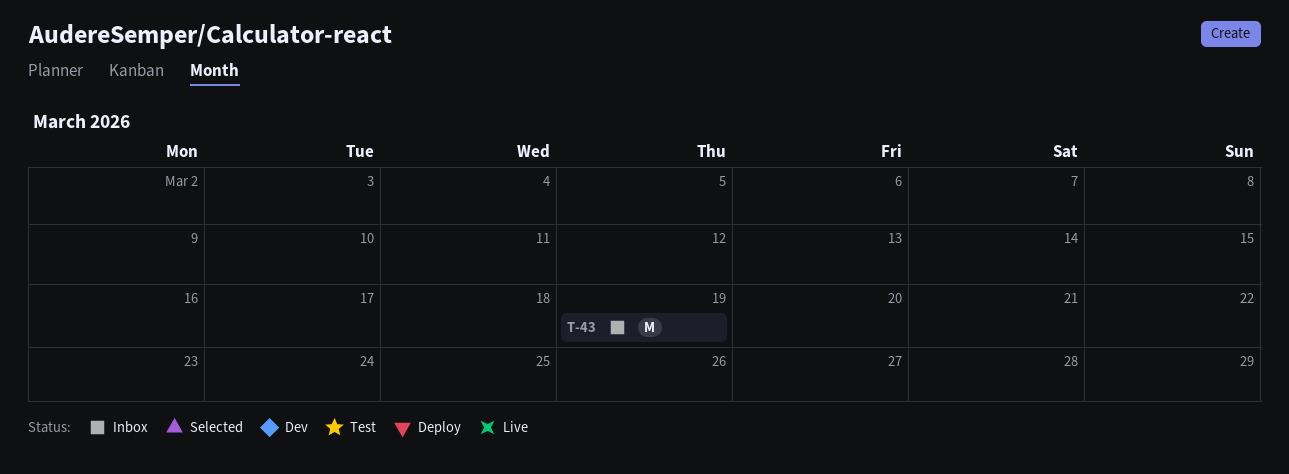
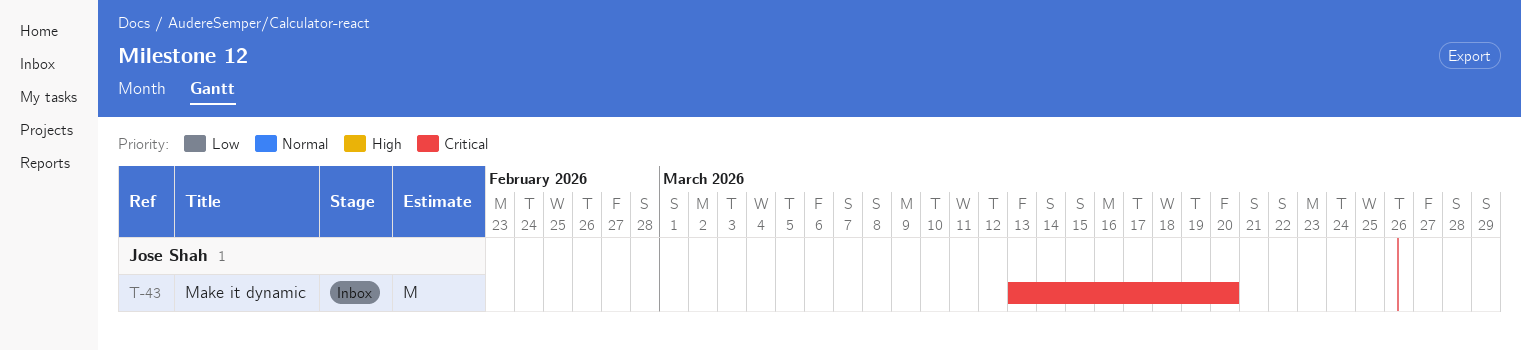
T-43, due: Mar 19 -> Mar 20

